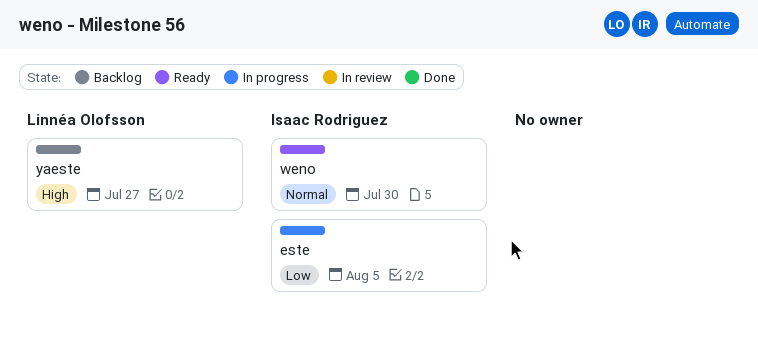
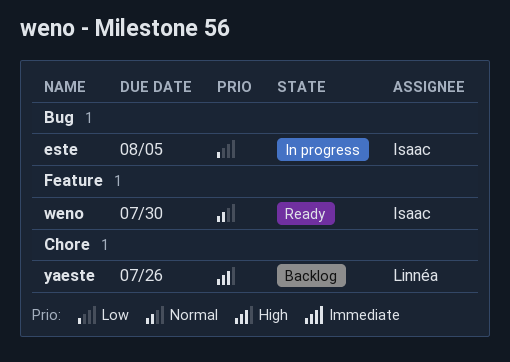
yaeste, due: Jul 27 -> Jul 26

